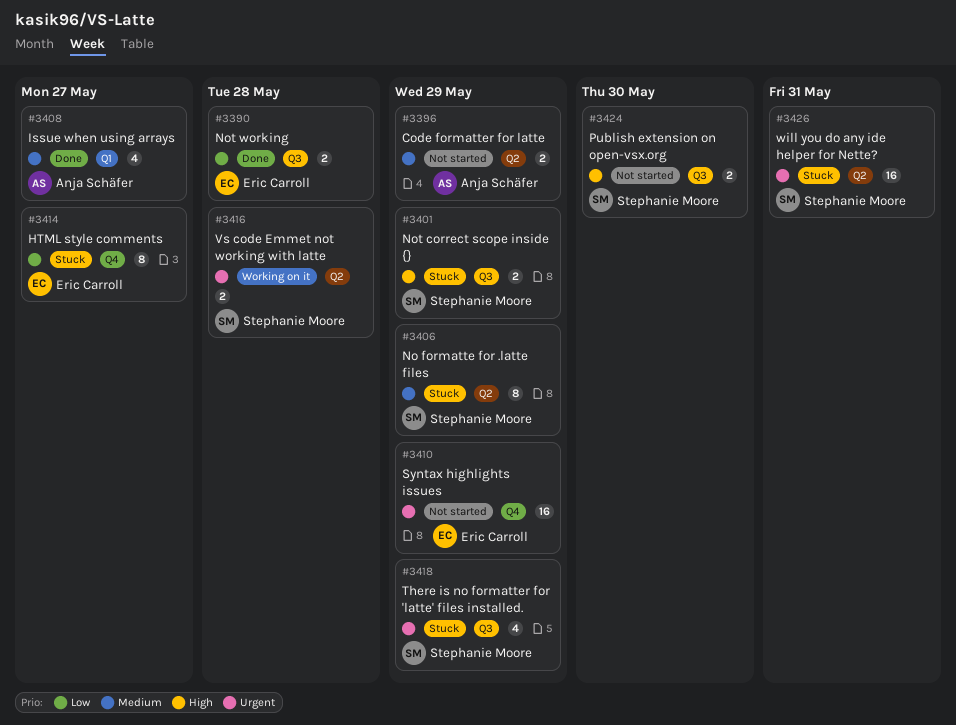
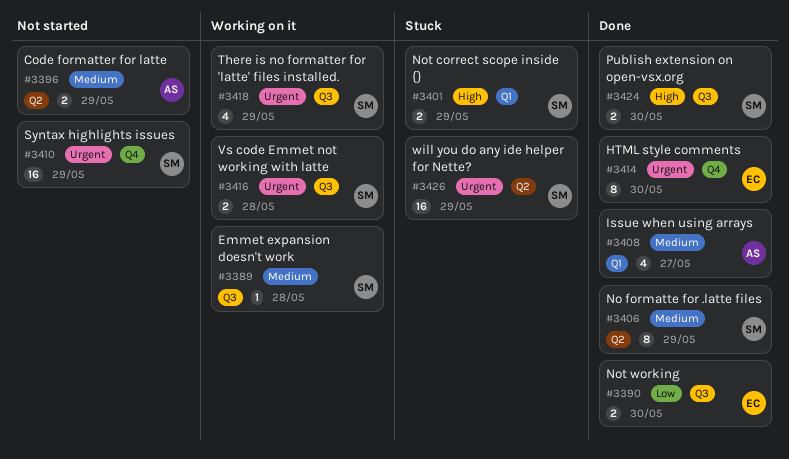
#3389: none -> present
#3390, due: May 28 -> May 30
#3401, label: Q3 -> Q1
#3406, status: Stuck -> Done
#3410, owner: Eric Carroll -> Stephanie Moore
#3414, status: Stuck -> Done
#3414, priority: Low -> Urgent
#3414, due: May 27 -> May 30
#3416, label: Q2 -> Q3
#3418, status: Stuck -> Working on it
#3424, status: Not started -> Done
#3426, due: May 31 -> May 29

